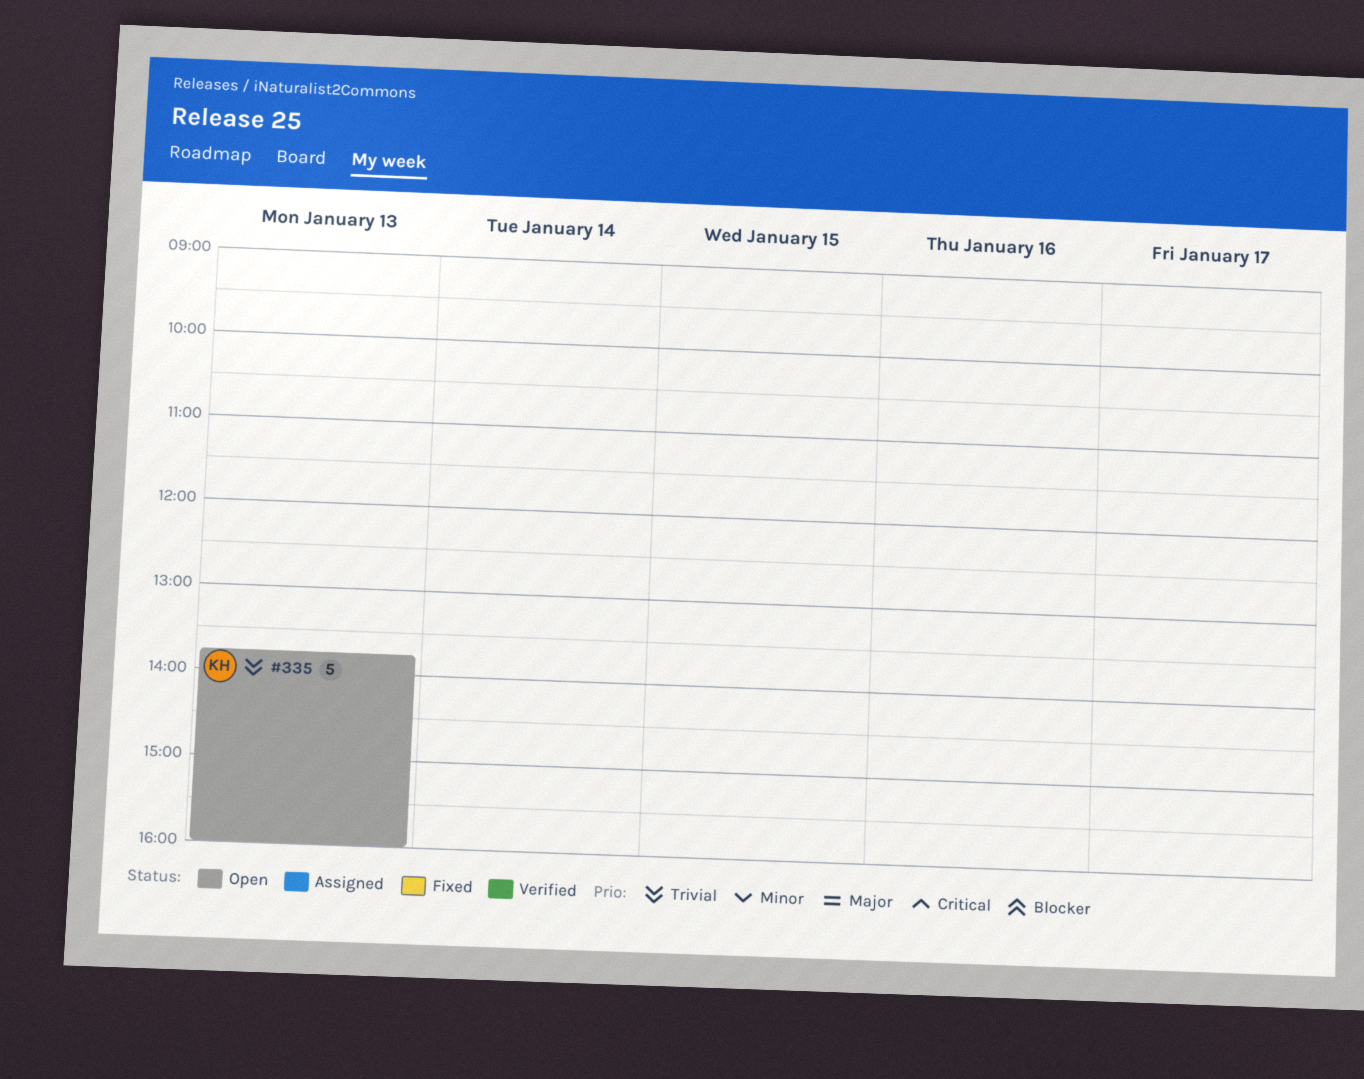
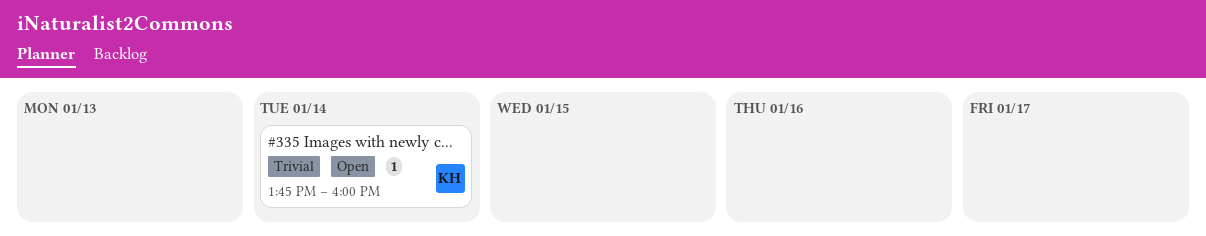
#335, estimate: 5 -> 1
#335, day: Jan 13 -> Jan 14

